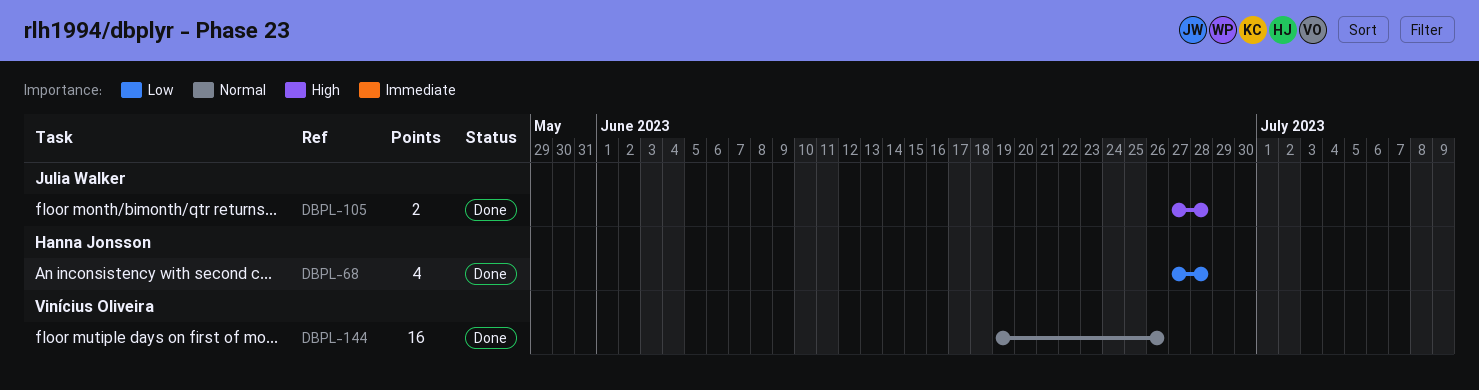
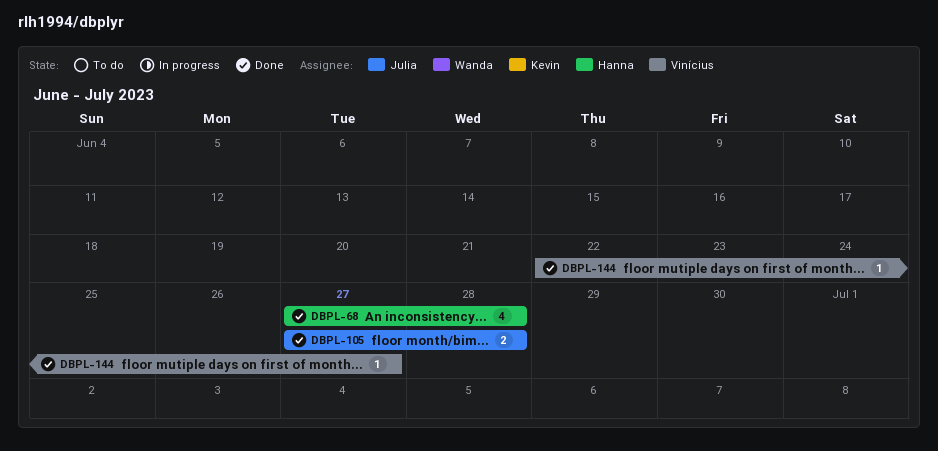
DBPL-144, estimate: 16 -> 1
DBPL-144, start: Jun 19 -> Jun 22
DBPL-144, due: Jun 26 -> Jun 27

